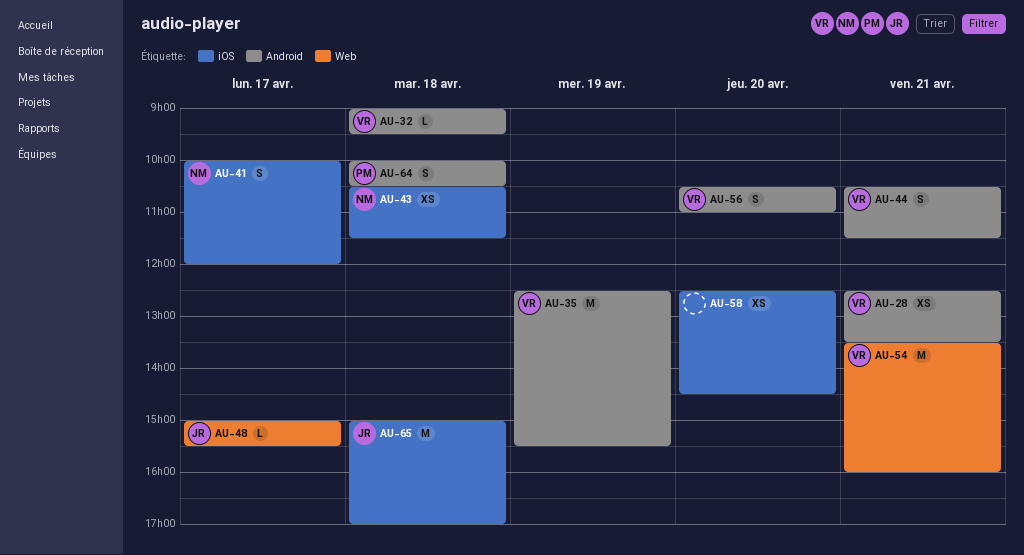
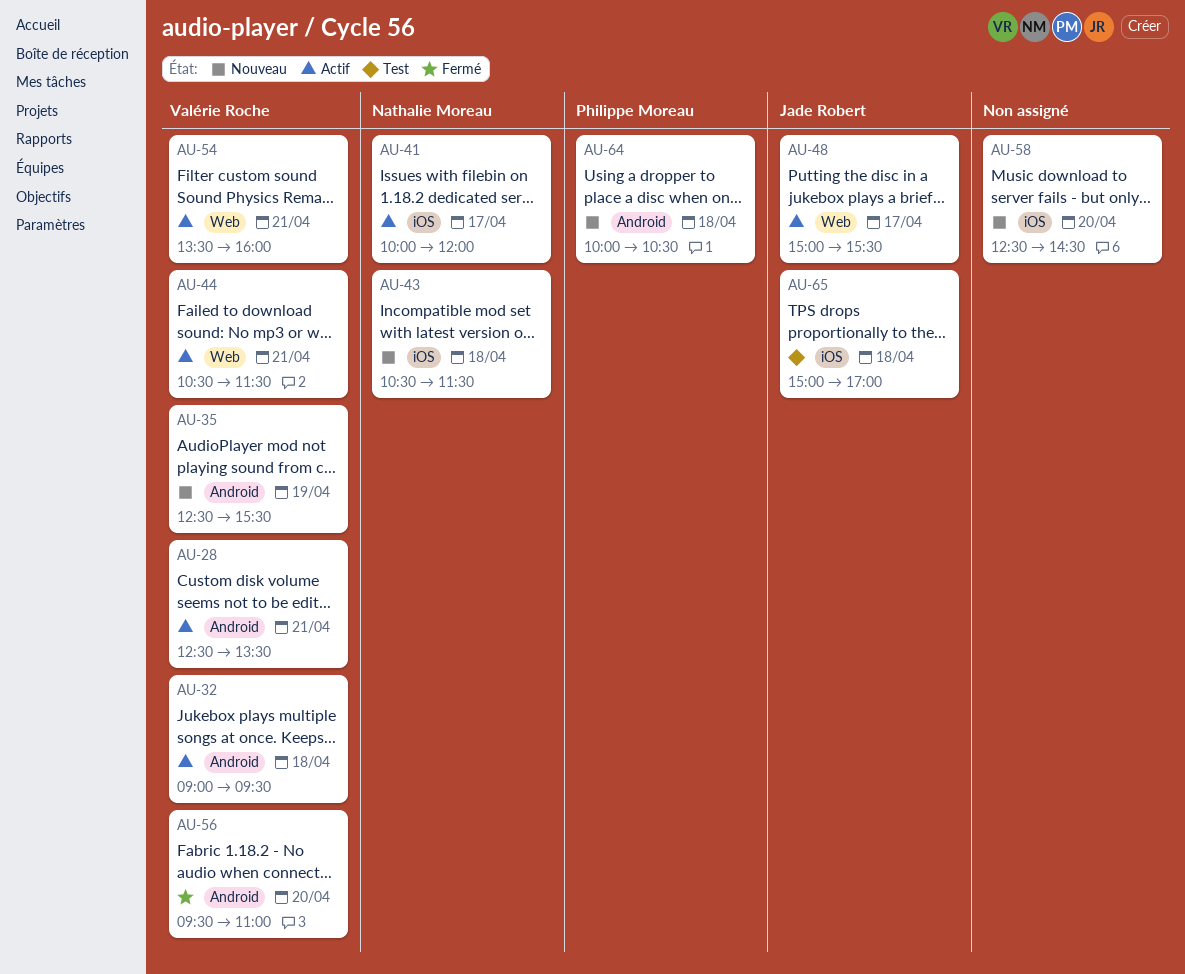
AU-44, label: Android -> Web
AU-56, begins: 10:30 -> 09:30

